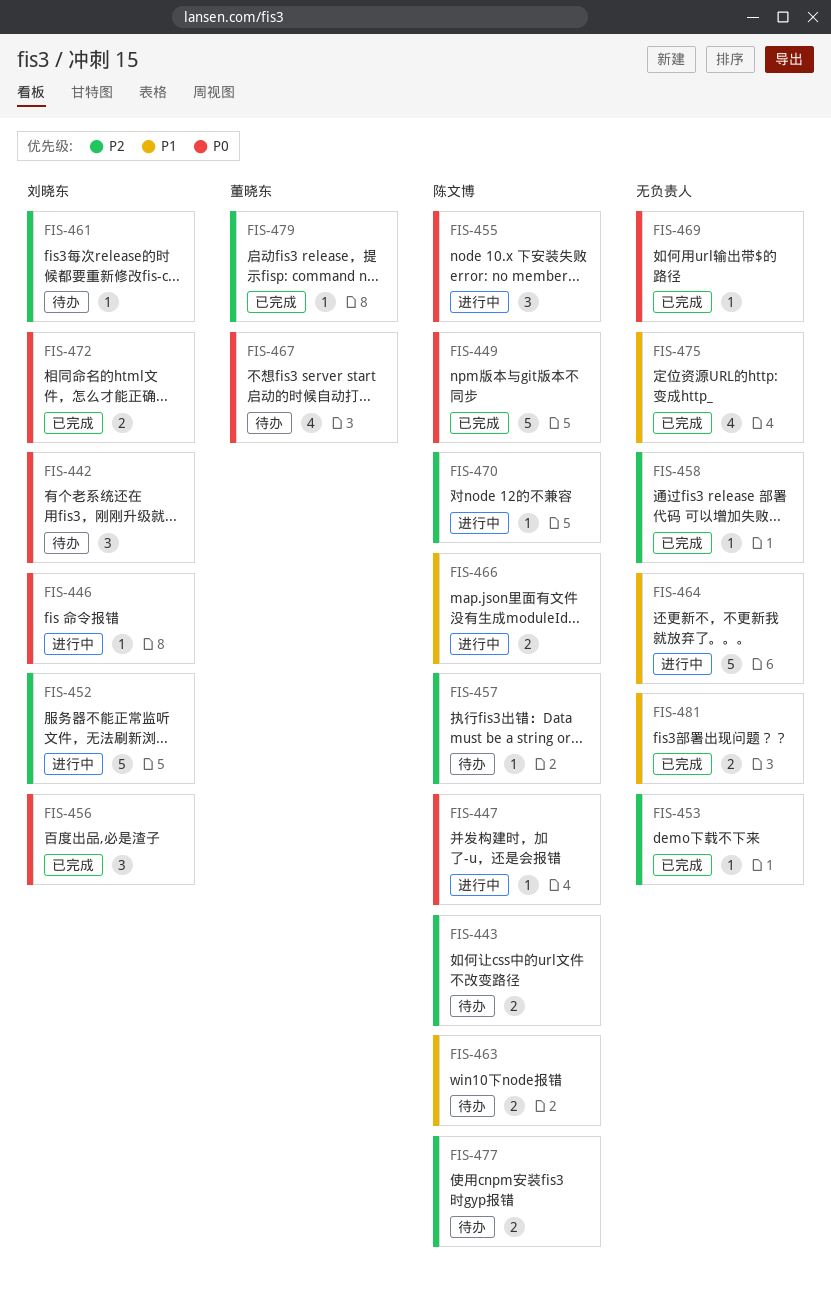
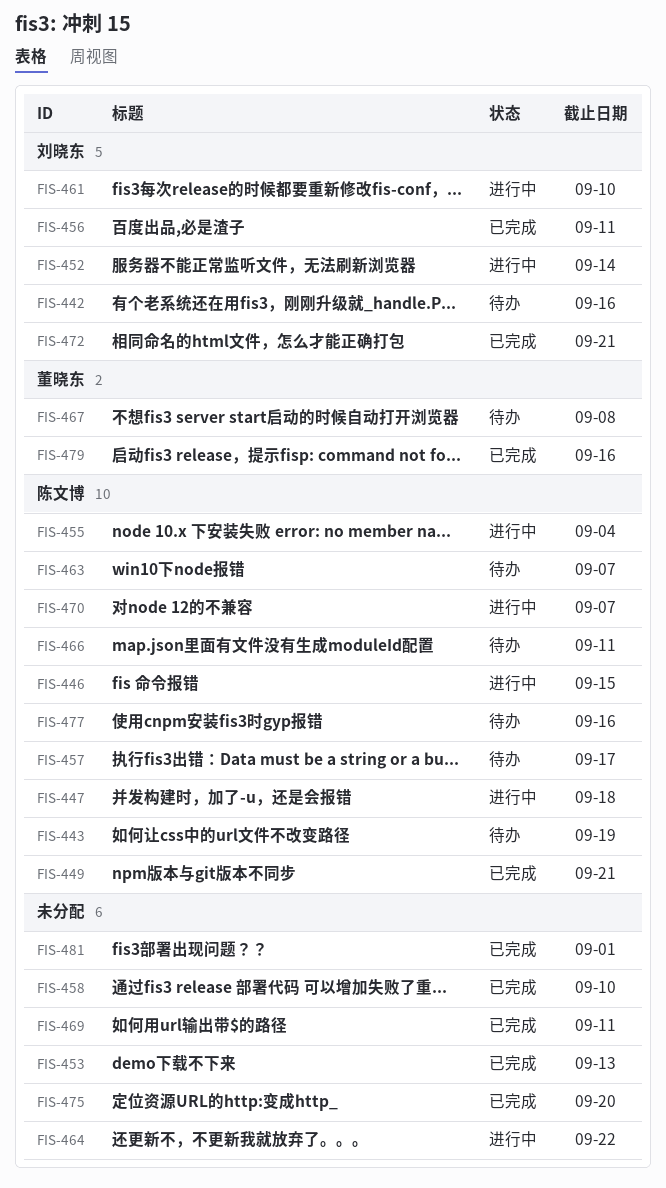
FIS-446, owner: 刘晓东 -> 陈文博
FIS-461, status: 待办 -> 进行中
FIS-466, status: 进行中 -> 待办

